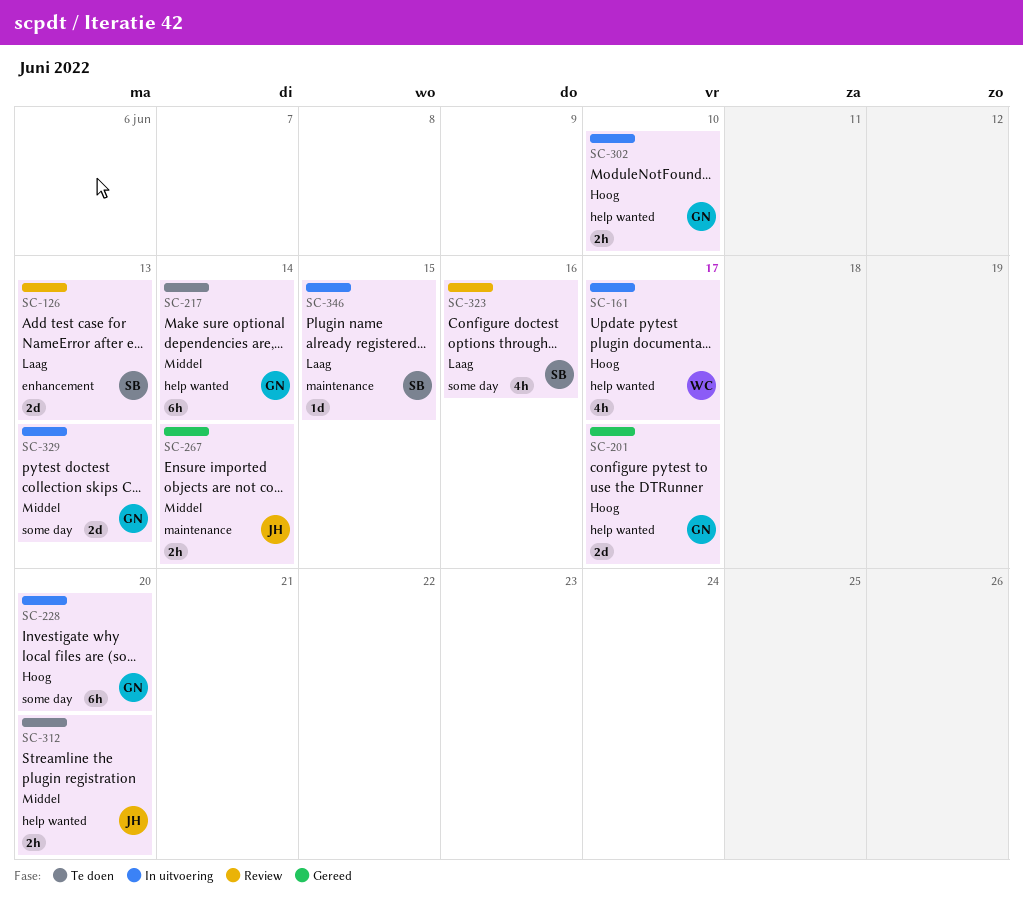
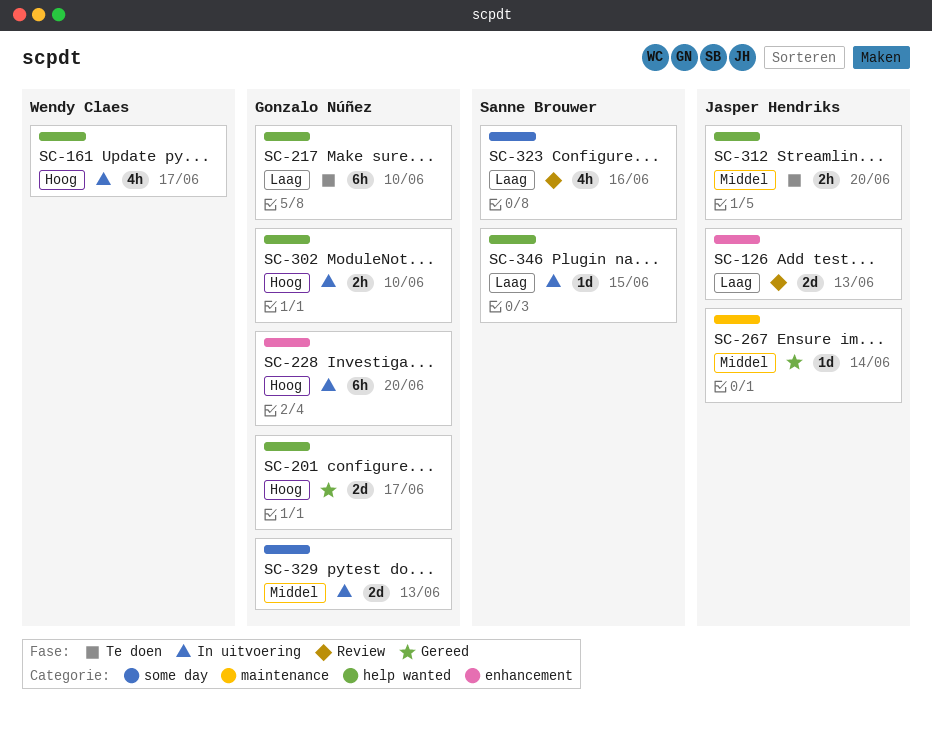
SC-126, owner: Sanne Brouwer -> Jasper Hendriks
SC-217, priority: Middel -> Laag
SC-217, due: Jun 14 -> Jun 10
SC-228, label: some day -> enhancement
SC-267, estimate: 2h -> 1d
SC-346, label: maintenance -> help wanted

